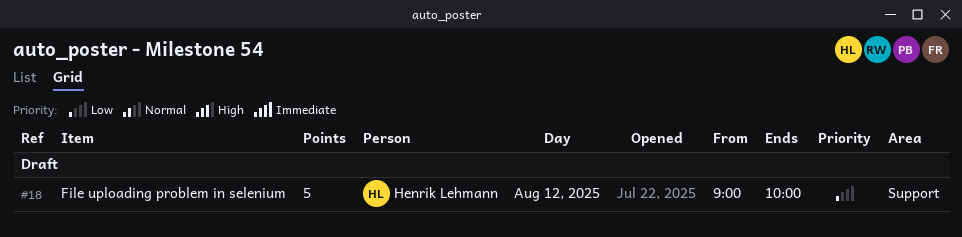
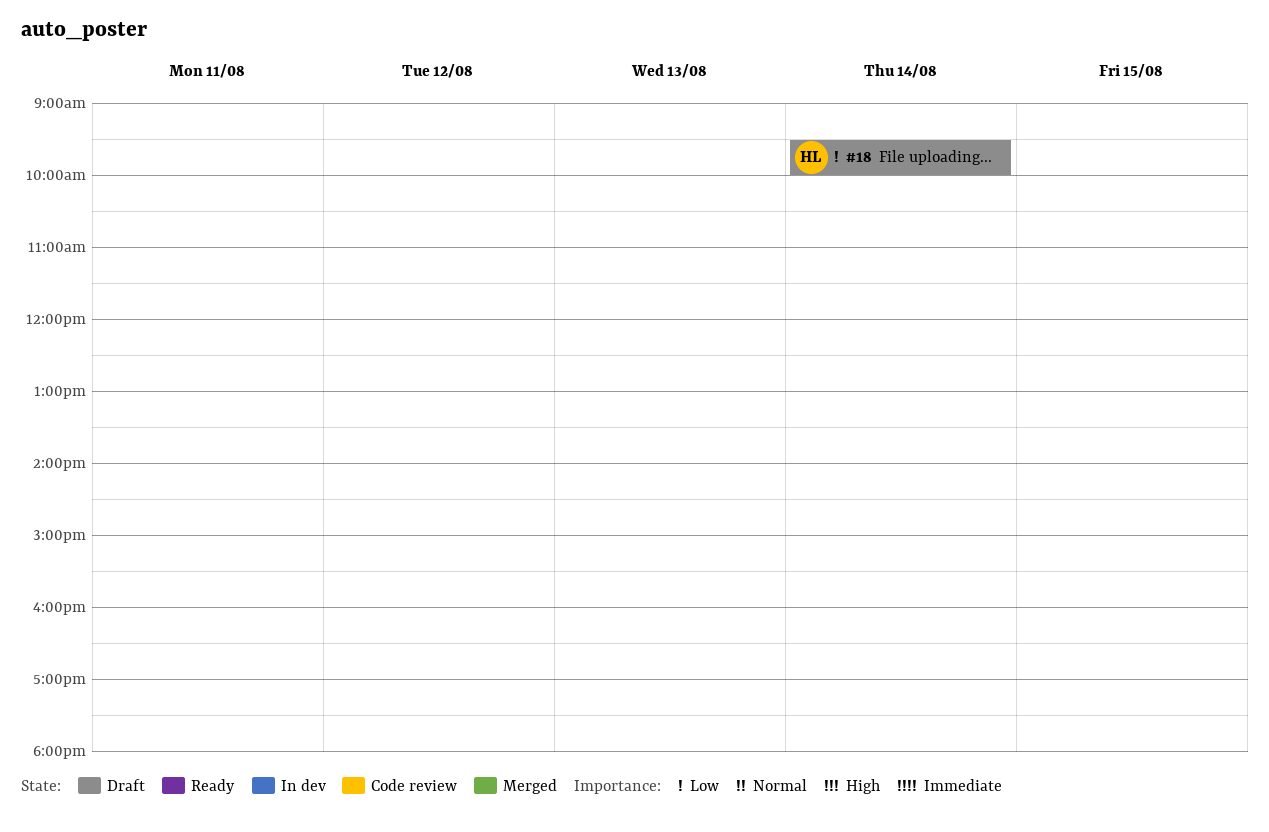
#18, day: Aug 12 -> Aug 14
#18, begins: 09:00 -> 09:30

